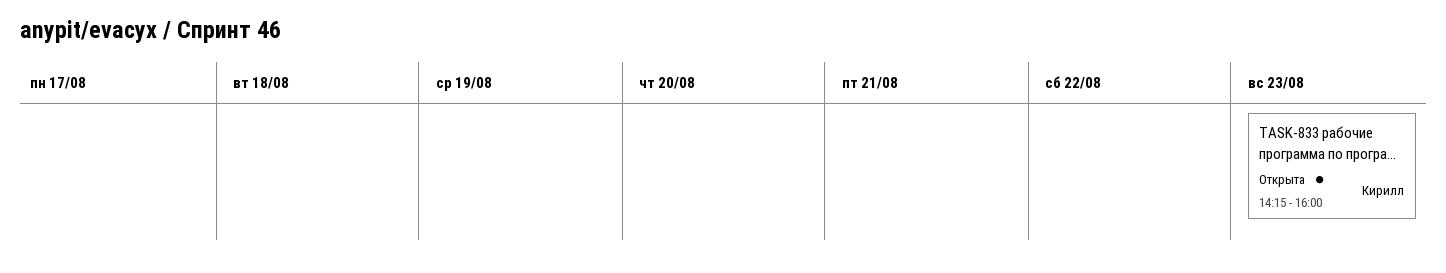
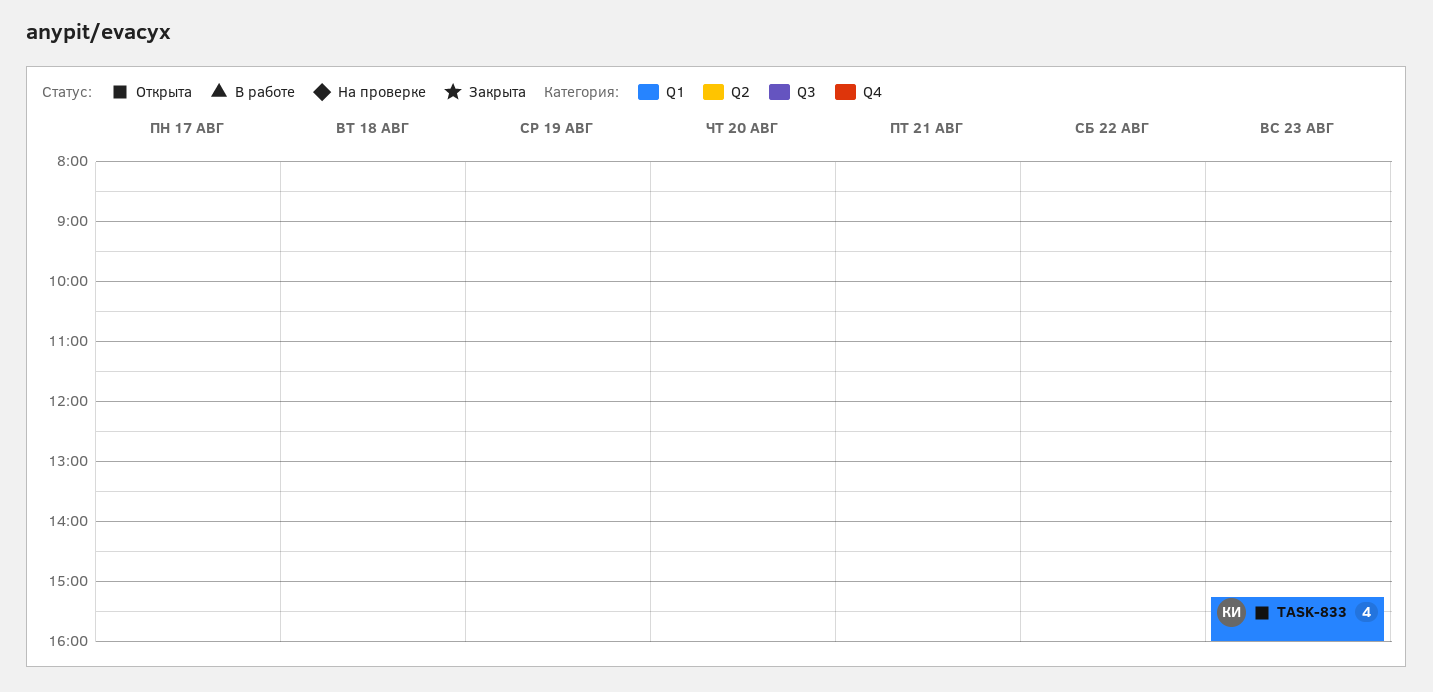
TASK-833, estimate: 1 -> 4
TASK-833, begins: 14:15 -> 15:15

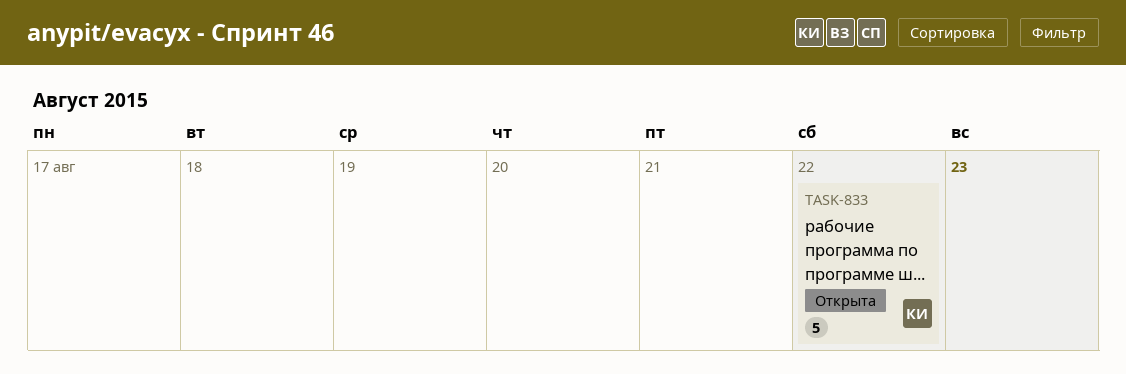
TASK-833, estimate: 4 -> 5
TASK-833, day: Aug 23 -> Aug 22

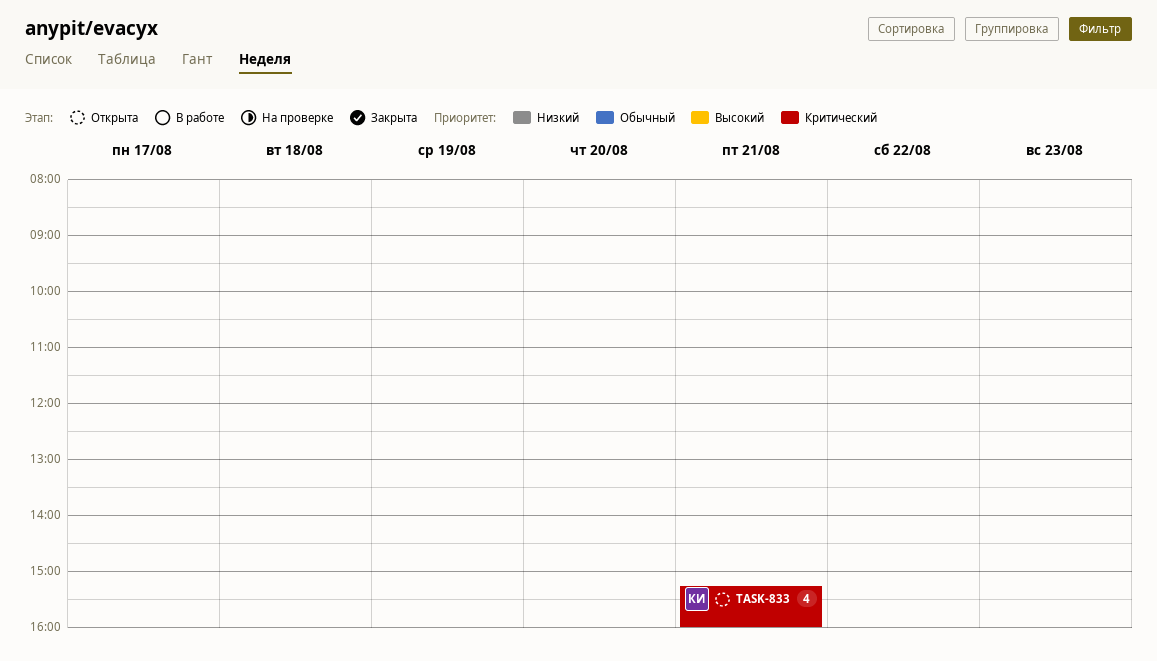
TASK-833, estimate: 5 -> 4
TASK-833, day: Aug 22 -> Aug 21

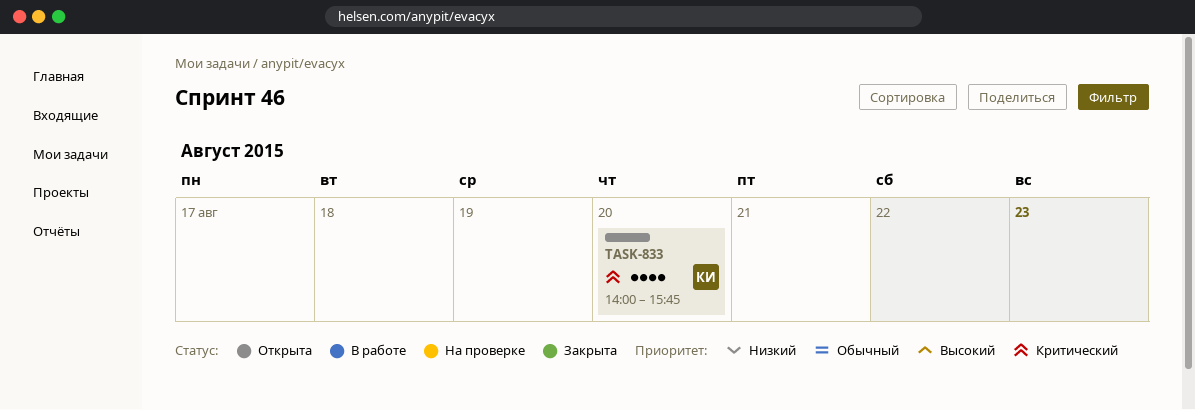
TASK-833, day: Aug 21 -> Aug 20
TASK-833, begins: 15:15 -> 14:00
TASK-833, ends: 16:00 -> 15:45

